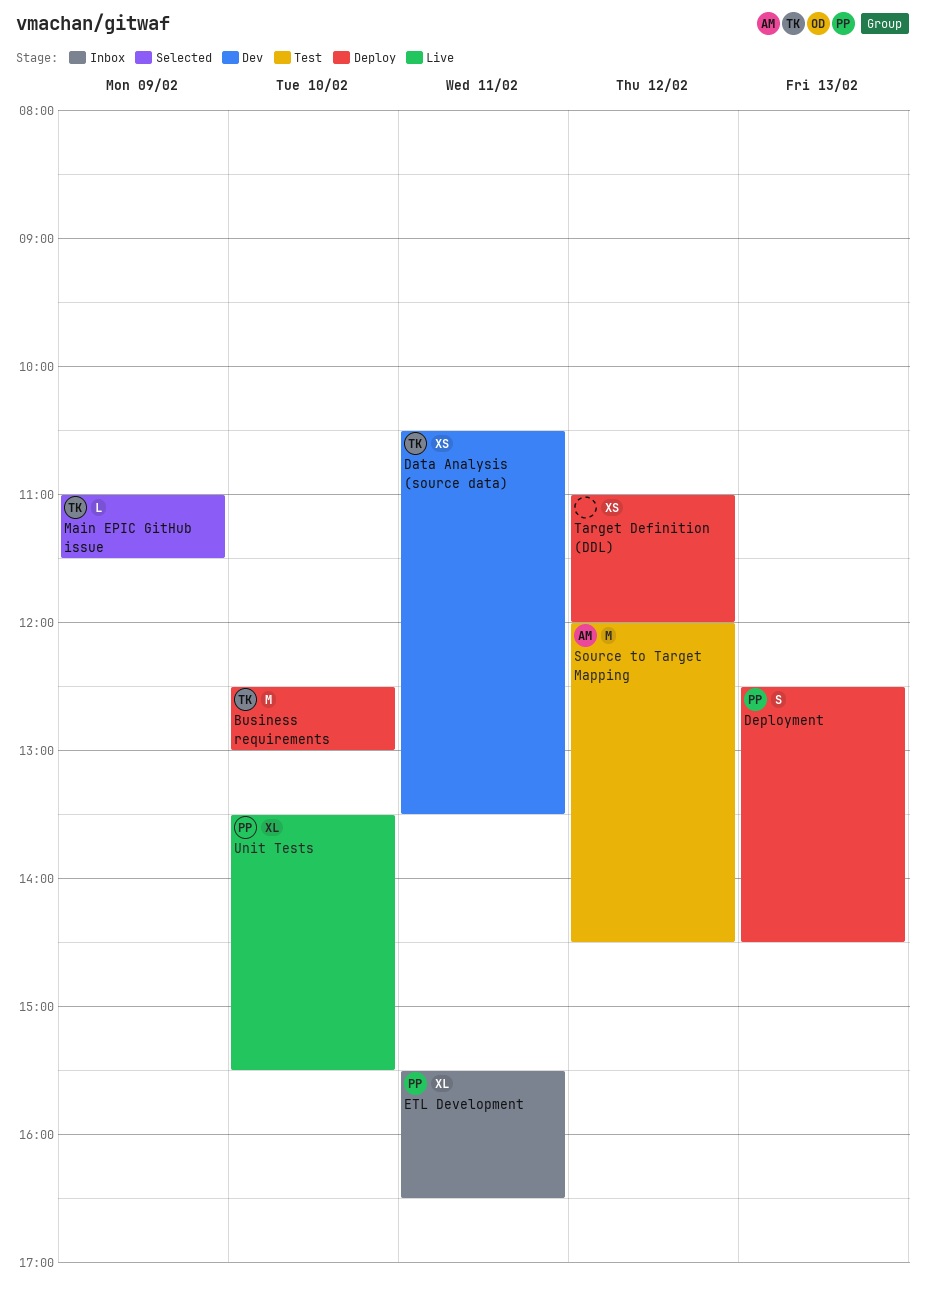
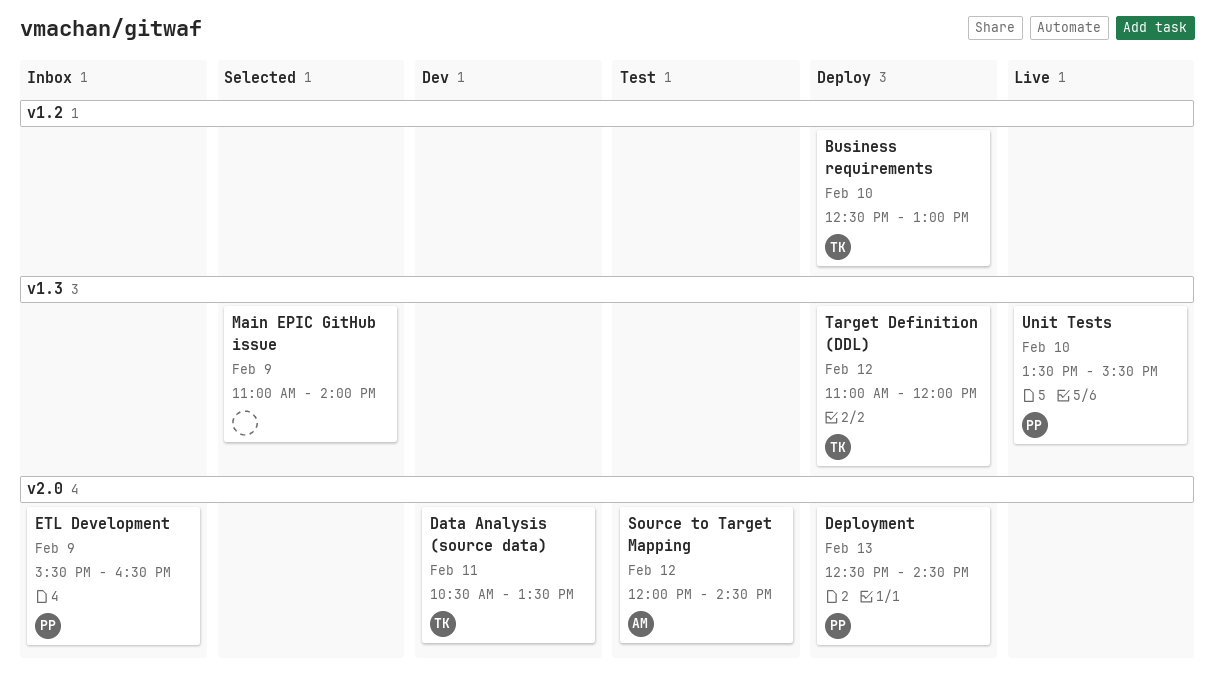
ETL Development, day: Feb 11 -> Feb 9
Main EPIC GitHub issue, owner: TK -> none
Main EPIC GitHub issue, ends: 11:30 -> 14:00
Target Definition (DDL), owner: none -> TK

